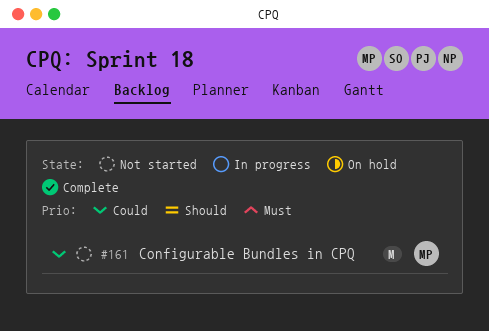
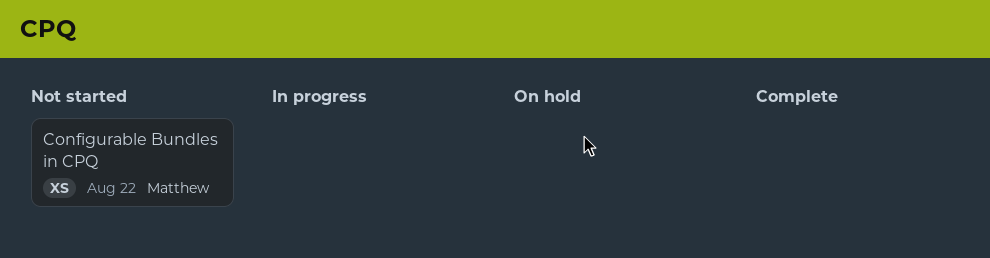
Configurable Bundles in CPQ, estimate: M -> XS

